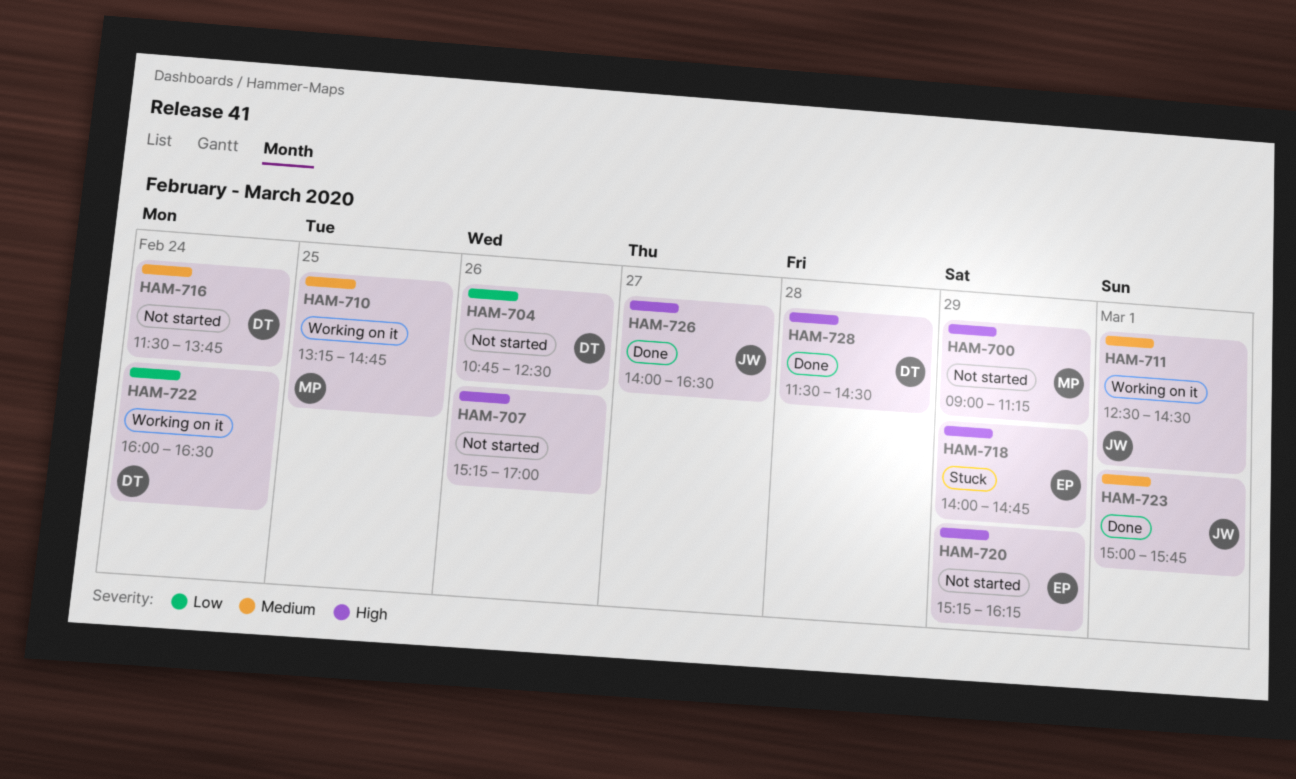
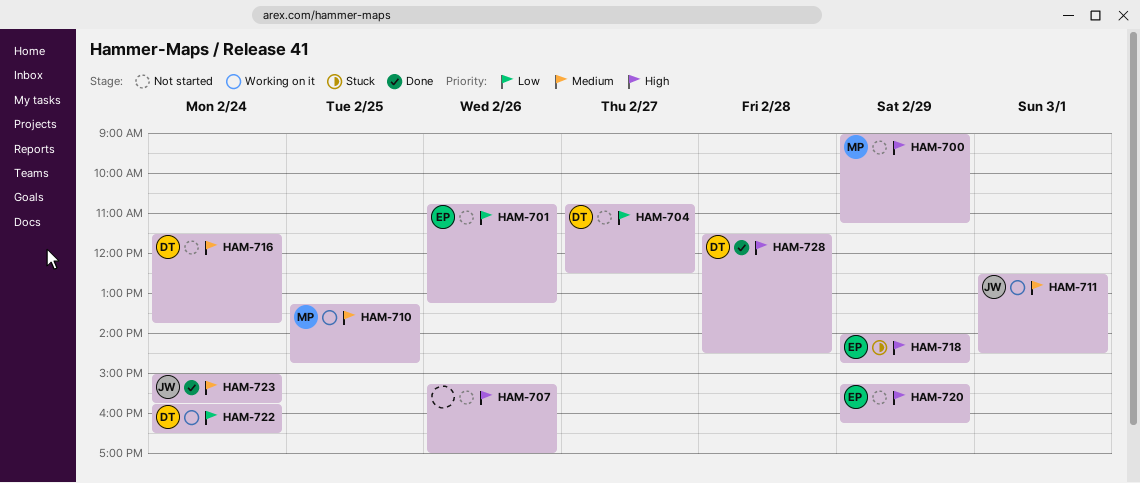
HAM-701: none -> present
HAM-704, day: Feb 26 -> Feb 27
HAM-722, begins: 16:00 -> 15:45
HAM-723, day: Mar 1 -> Feb 24
HAM-726: present -> none

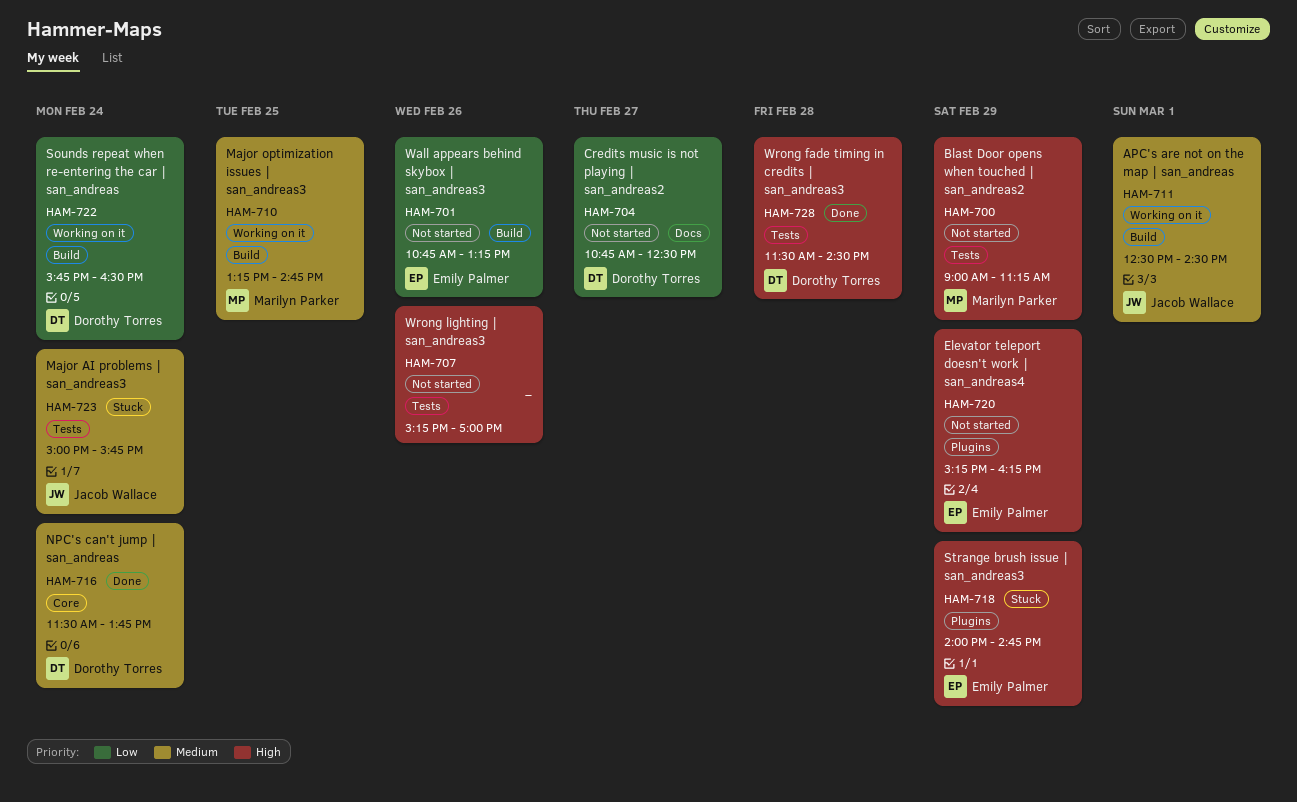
HAM-716, status: Not started -> Done
HAM-723, status: Done -> Stuck

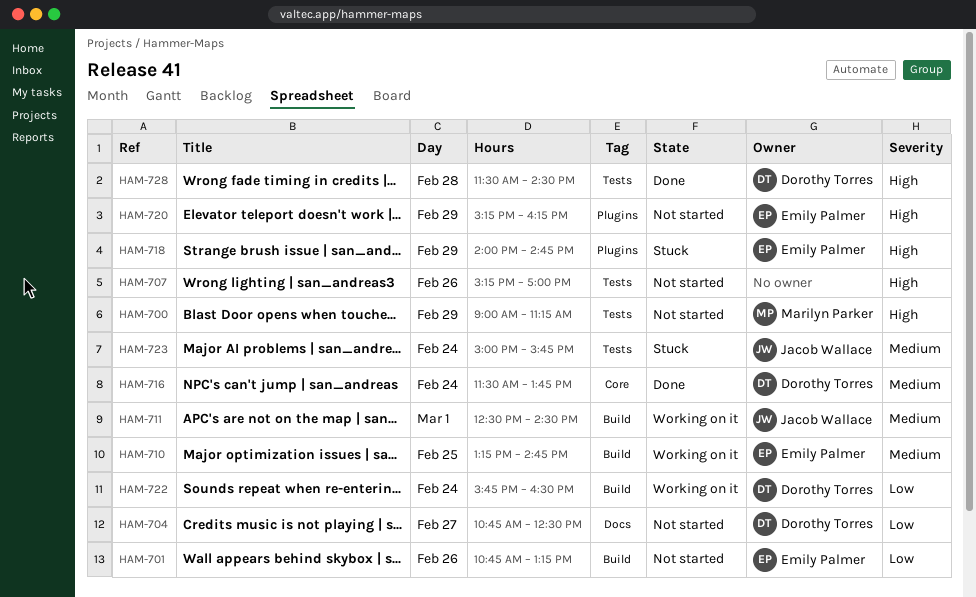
HAM-710, owner: Marilyn Parker -> Emily Palmer

